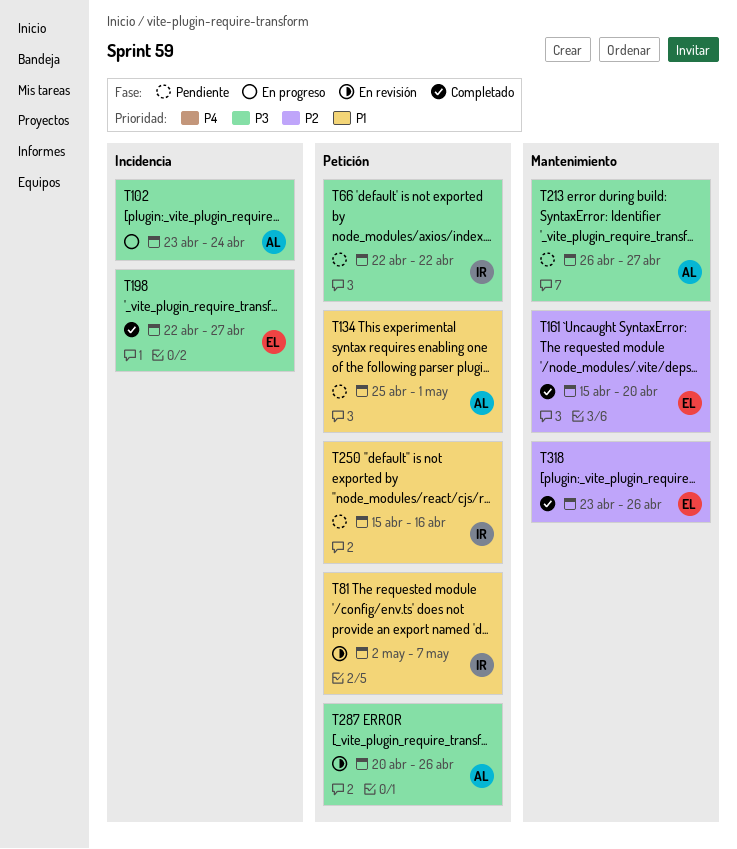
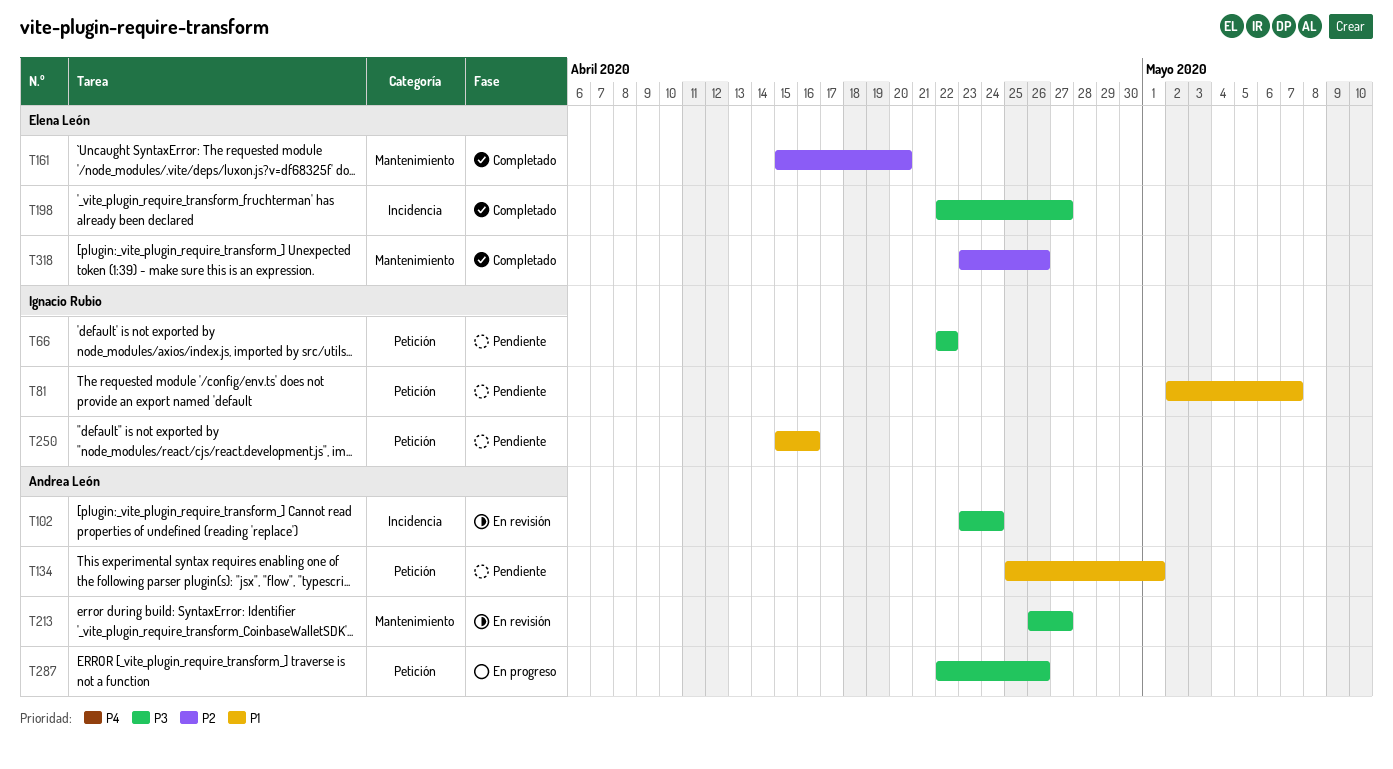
T81, status: En revisión -> Pendiente
T102, status: En progreso -> En revisión
T213, status: Pendiente -> En revisión
T287, status: En revisión -> En progreso
T287, start: Apr 20 -> Apr 22

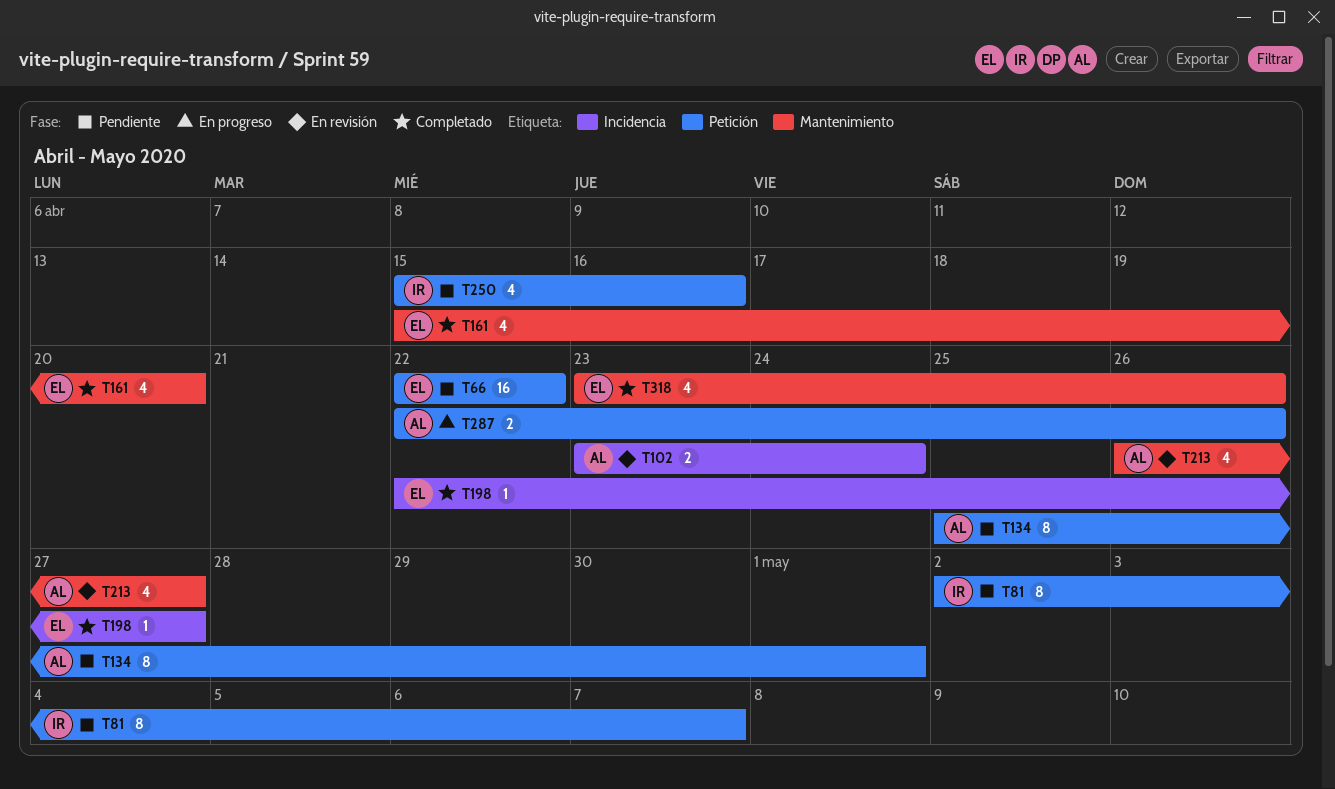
T66, owner: Ignacio Rubio -> Elena León

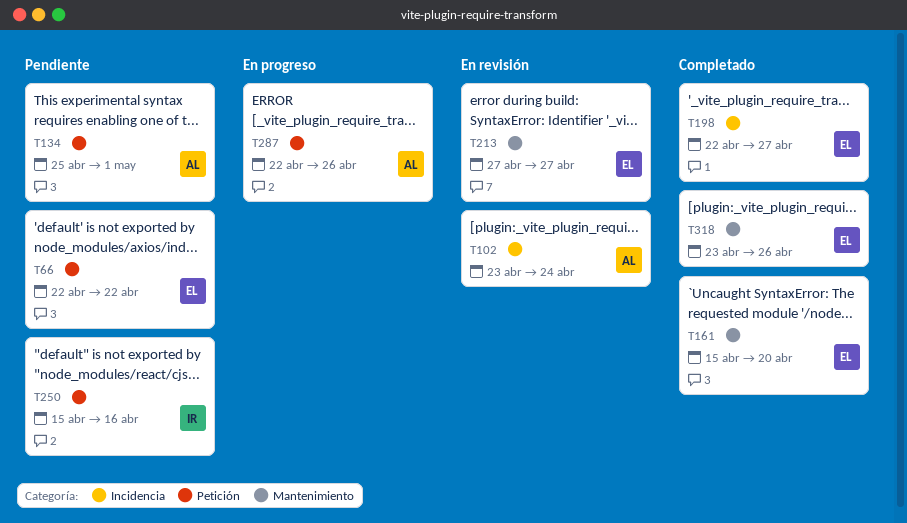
T81: present -> none
T213, owner: AL -> EL
T213, start: Apr 26 -> Apr 27

